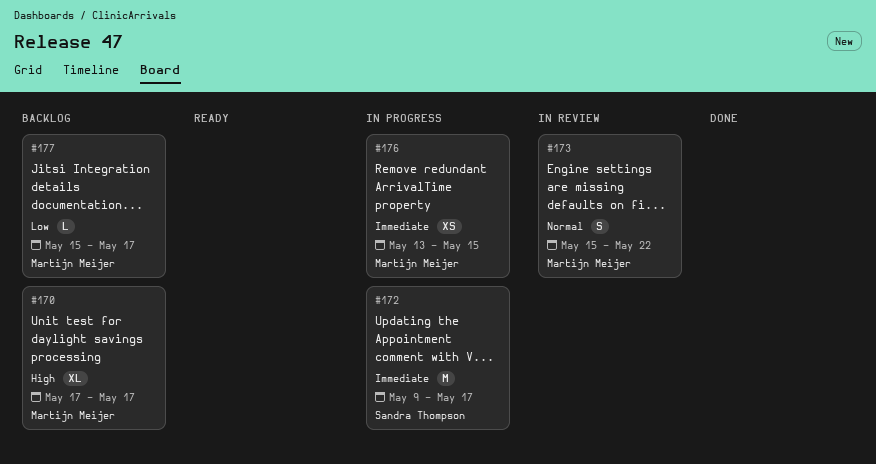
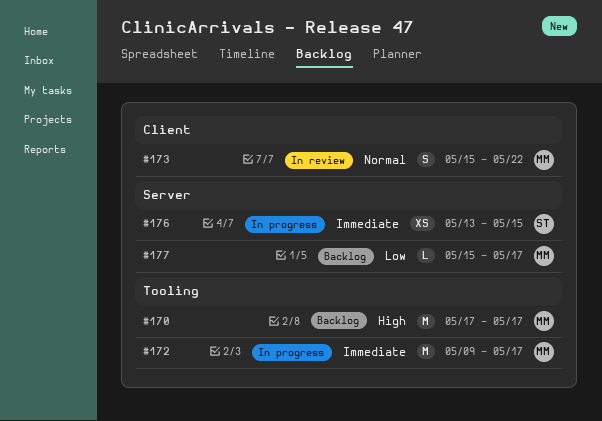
#170, estimate: XL -> M
#172, owner: Sandra Thompson -> Martijn Meijer
#176, owner: Martijn Meijer -> Sandra Thompson

